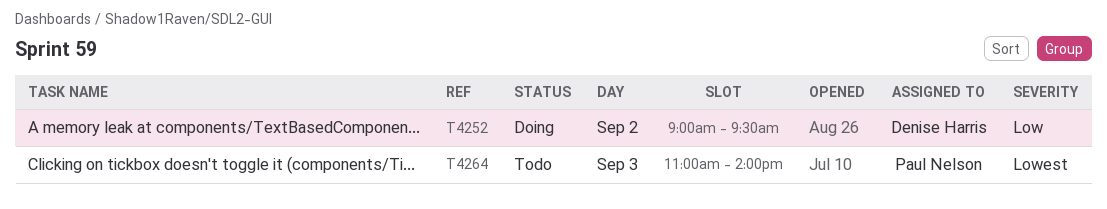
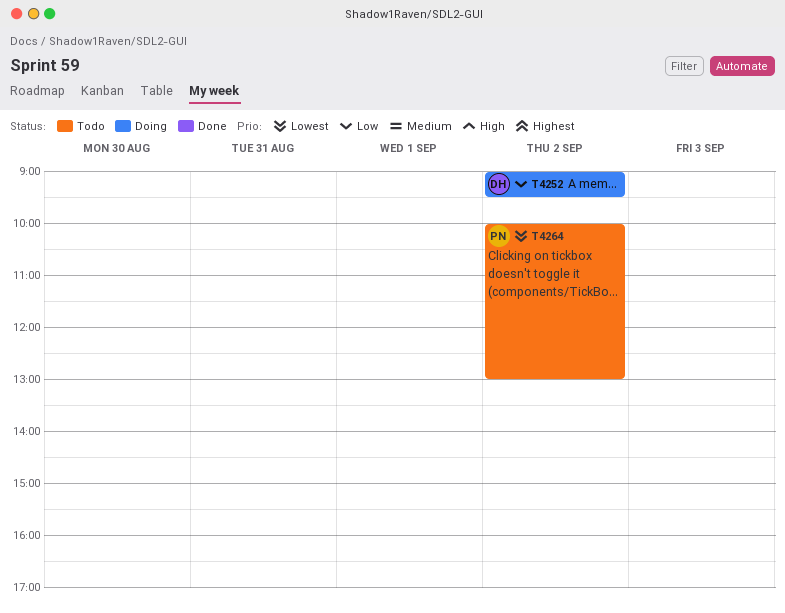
T4264, day: Sep 3 -> Sep 2
T4264, begins: 11:00 -> 10:00
T4264, ends: 14:00 -> 13:00

